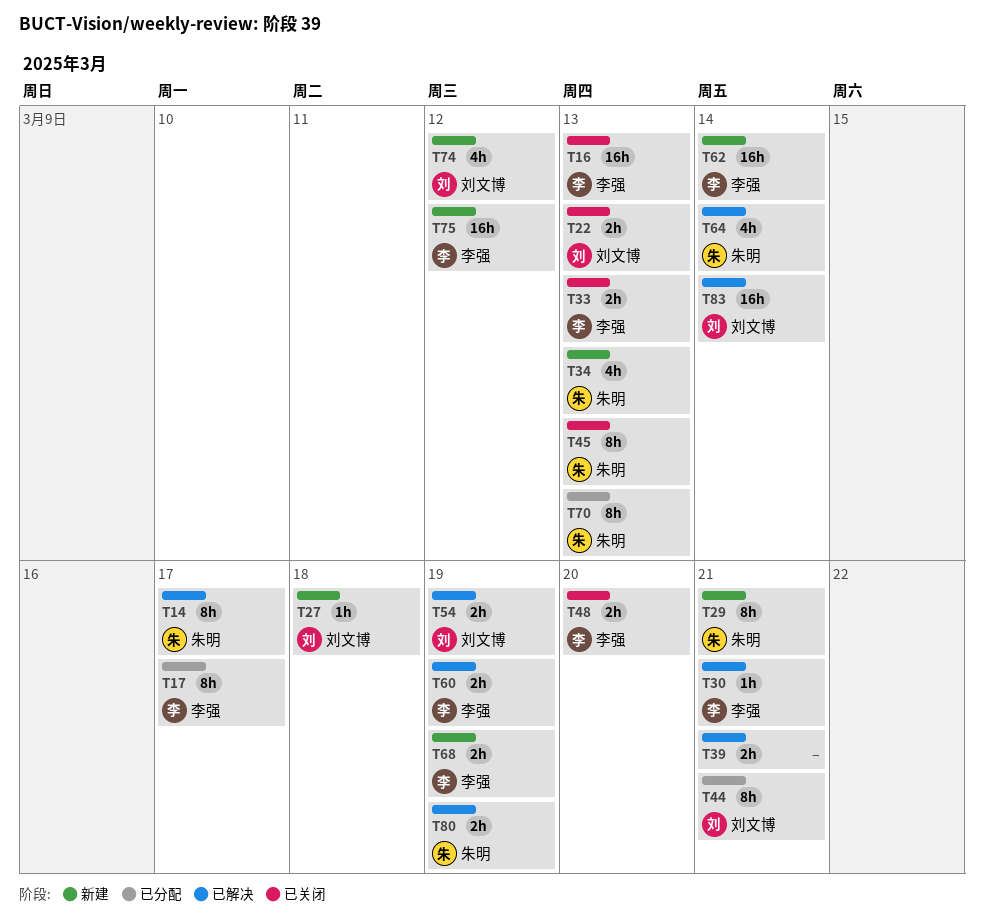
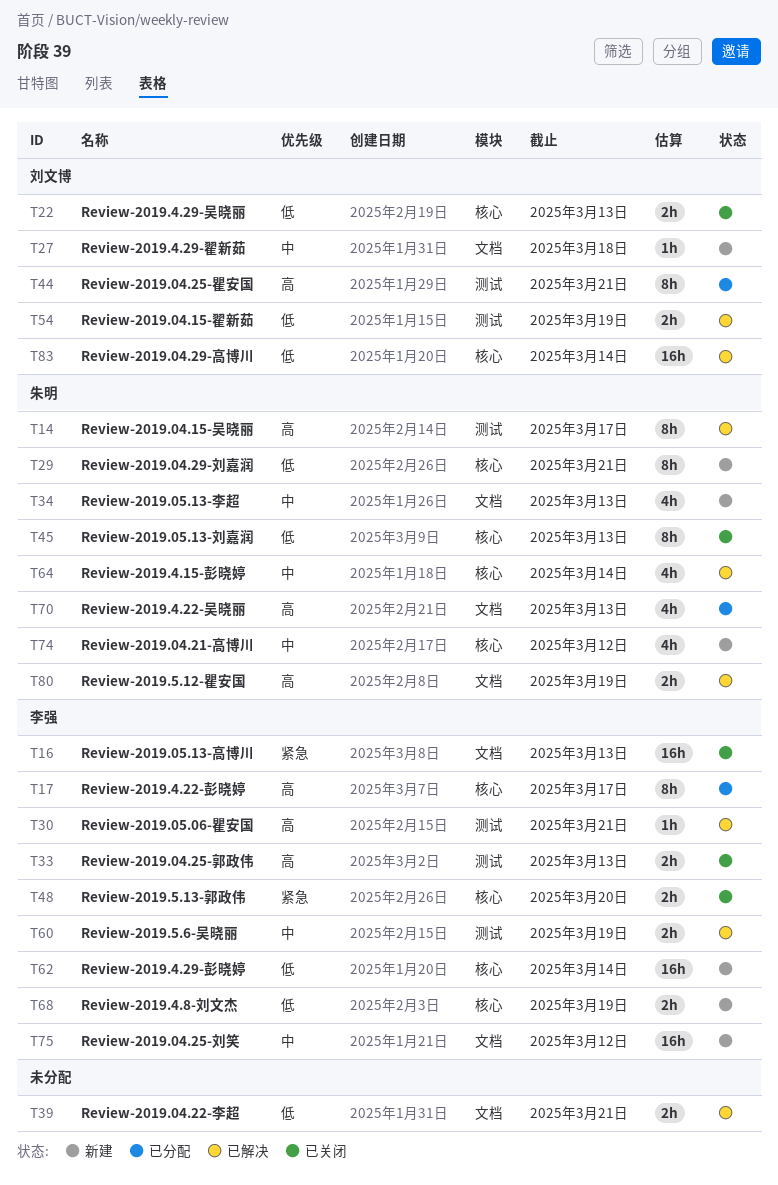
T70, estimate: 8h -> 4h
T74, owner: 刘文博 -> 朱明

